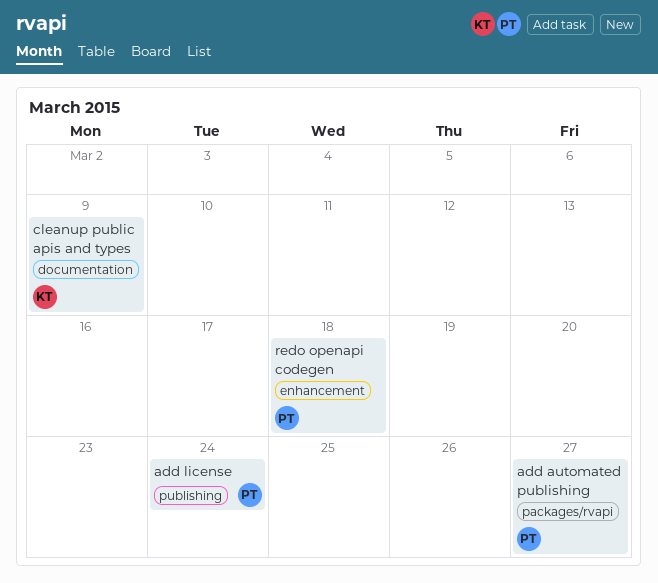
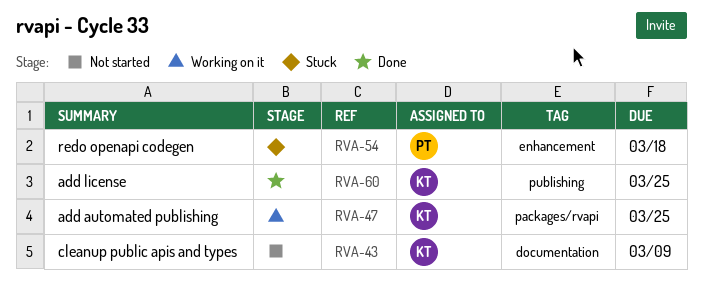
add automated publishing, owner: PT -> KT
add automated publishing, due: Mar 27 -> Mar 25
add license, owner: PT -> KT
add license, due: Mar 24 -> Mar 25

